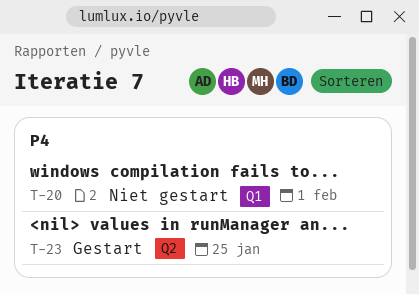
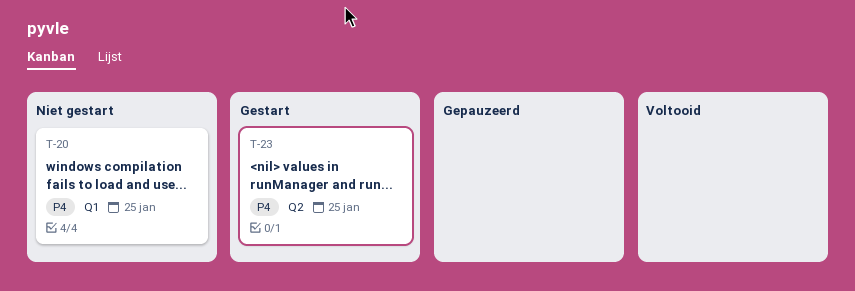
T-20, due: Feb 1 -> Jan 25

